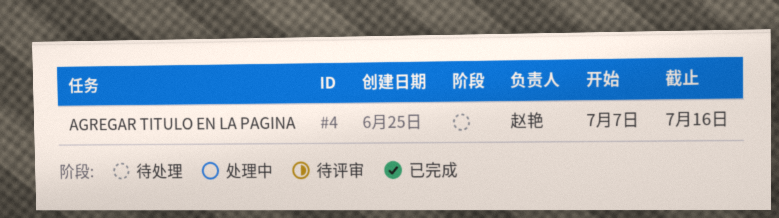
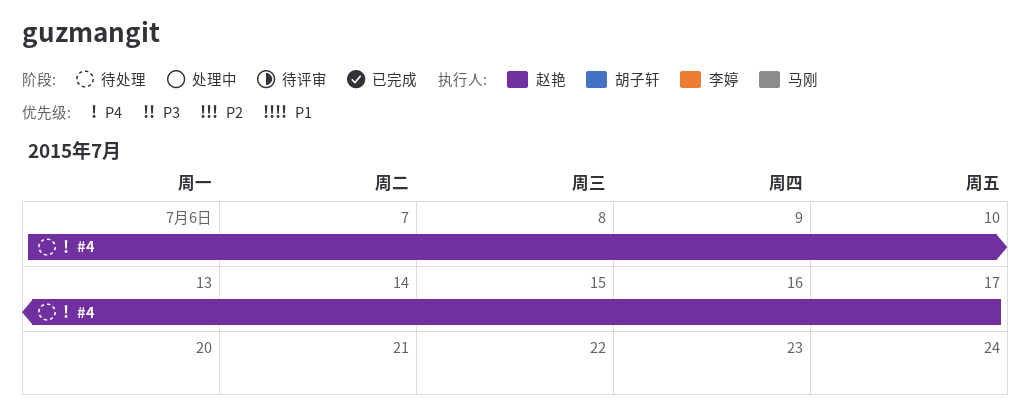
#4, start: Jul 7 -> Jul 6
#4, due: Jul 16 -> Jul 17

